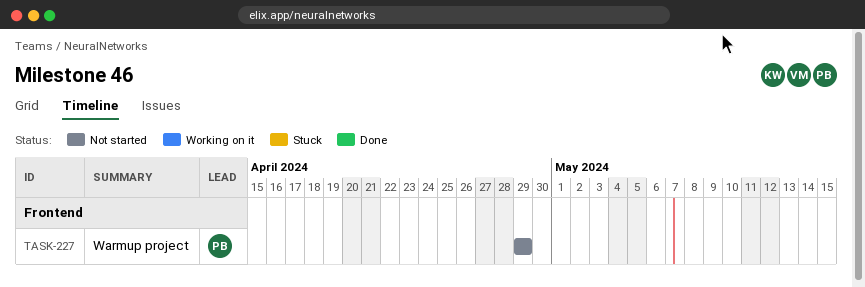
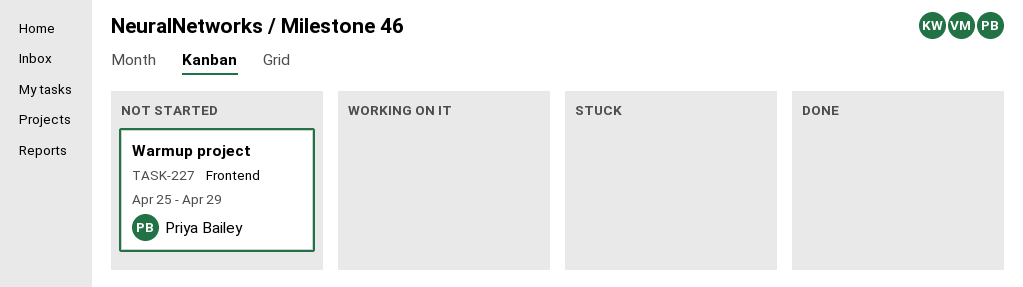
TASK-227, start: Apr 29 -> Apr 25

